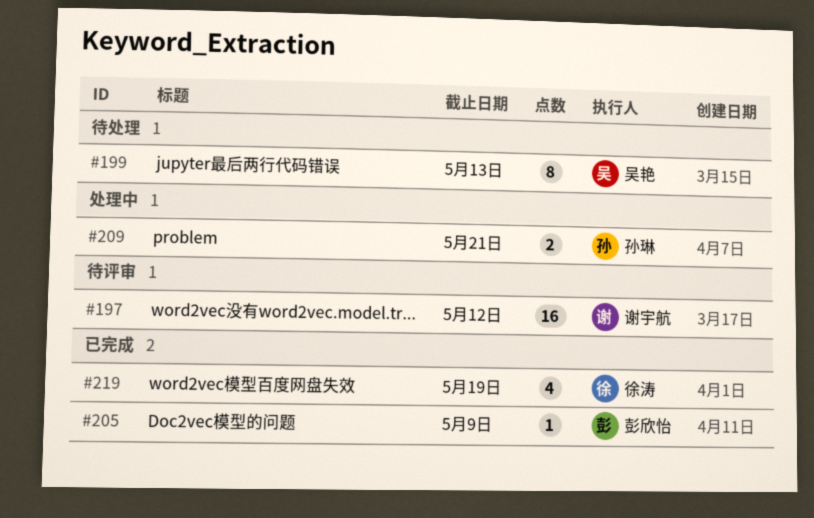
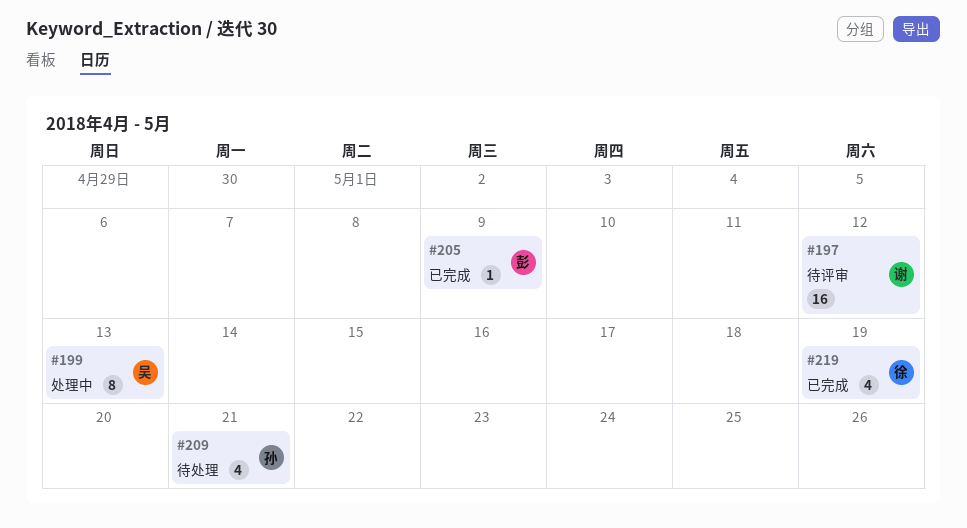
#199, status: 待处理 -> 处理中
#209, status: 处理中 -> 待处理
#209, estimate: 2 -> 4

